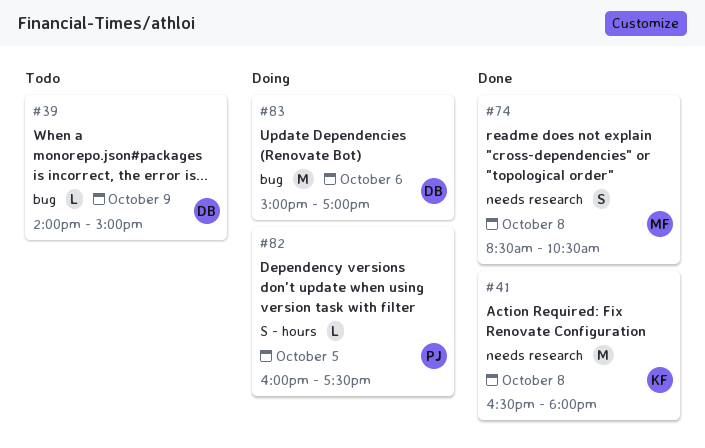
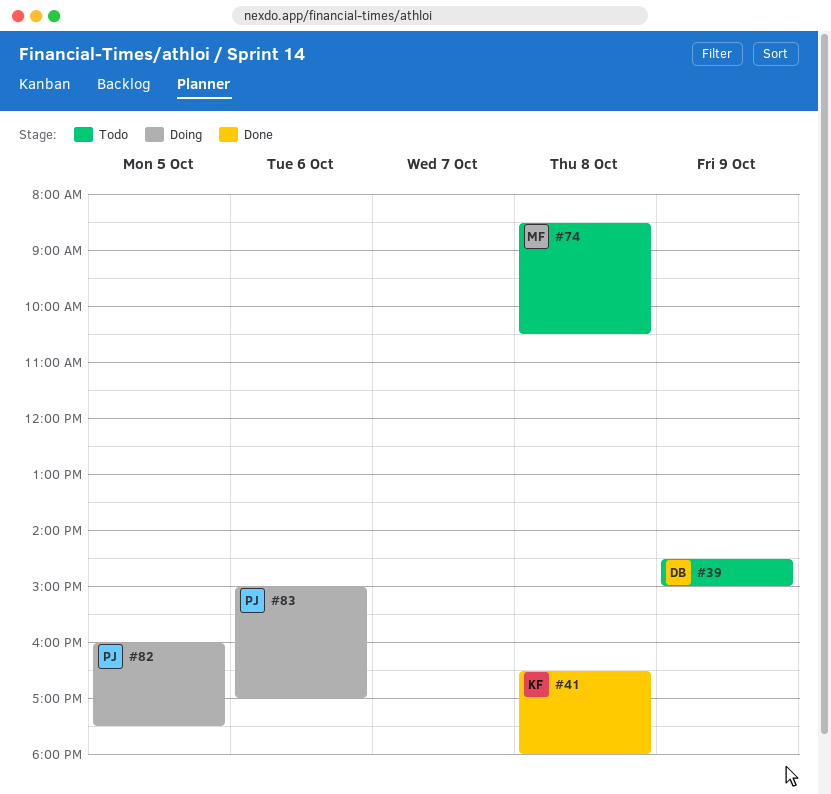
#39, begins: 14:00 -> 14:30
#74, status: Done -> Todo
#83, owner: DB -> PJ

